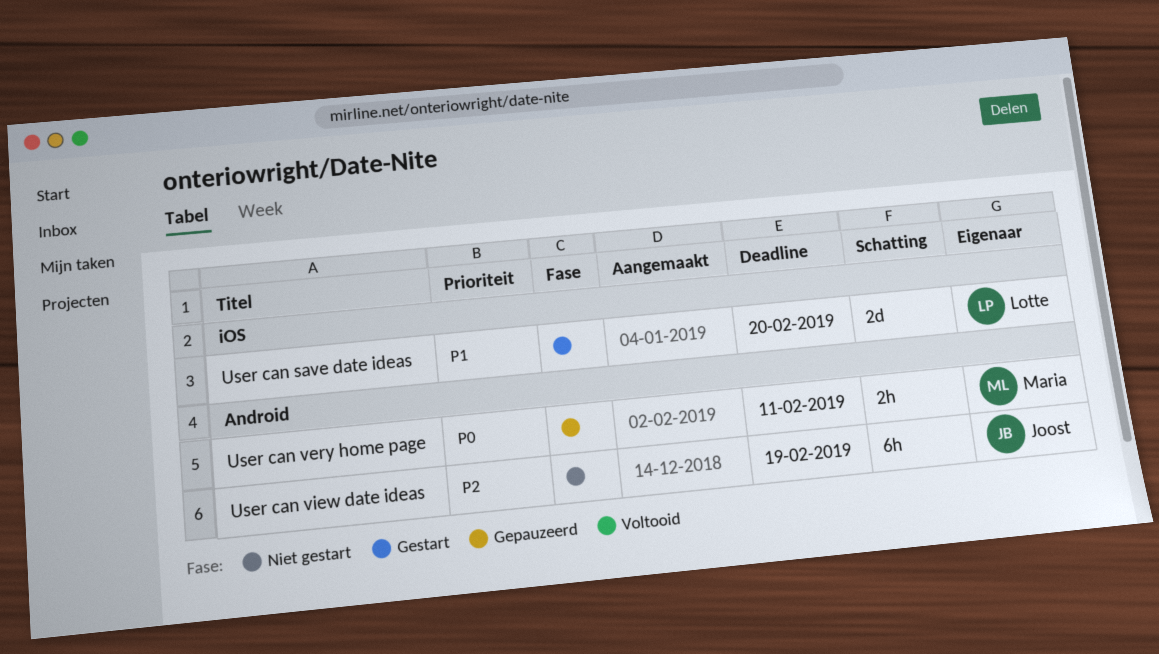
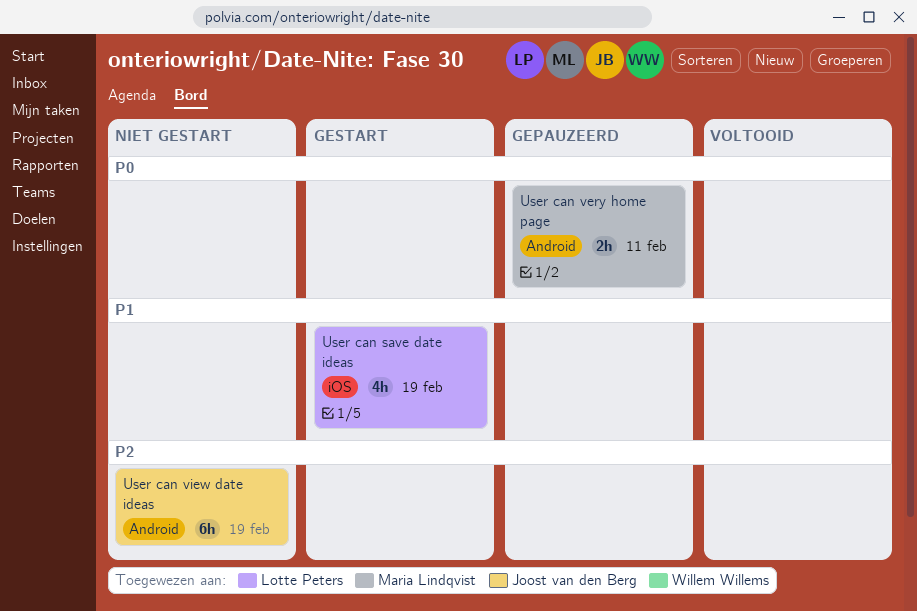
User can save date ideas, estimate: 2d -> 4h
User can save date ideas, due: Feb 20 -> Feb 19

